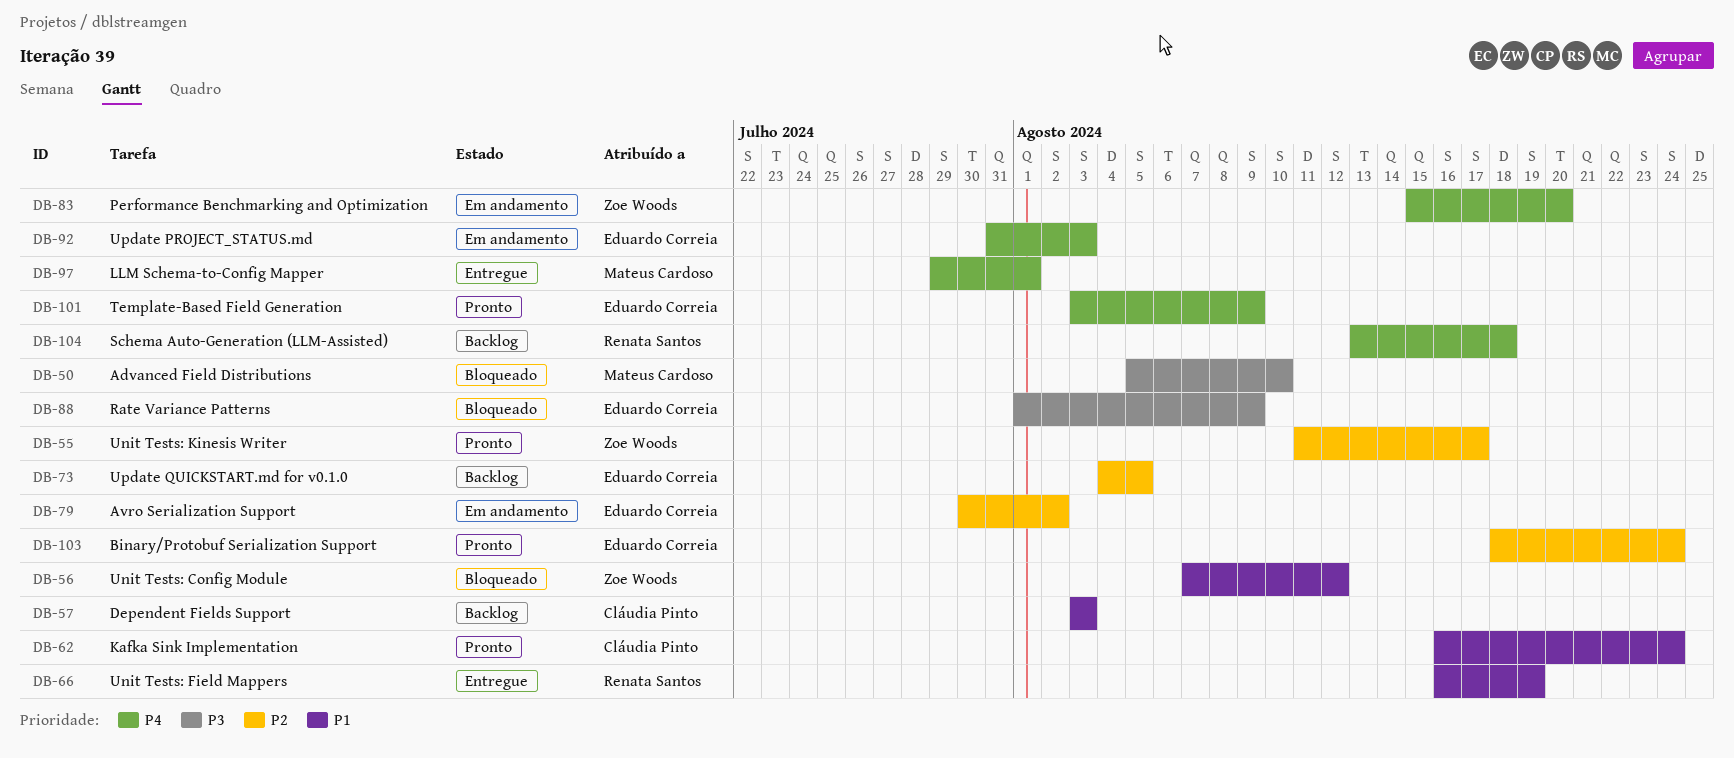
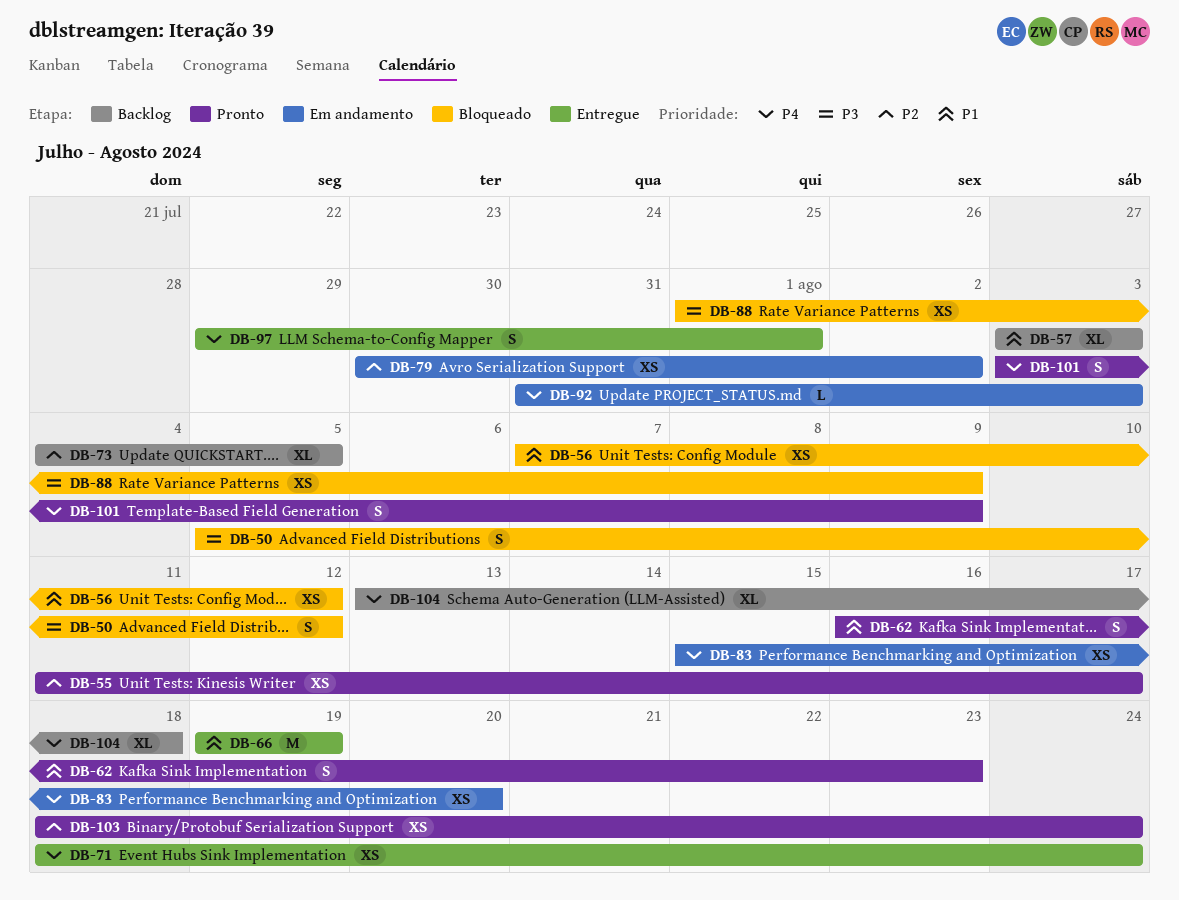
DB-50, due: Aug 10 -> Aug 12
DB-62, due: Aug 24 -> Aug 23
DB-66, start: Aug 16 -> Aug 19
DB-71: none -> present

